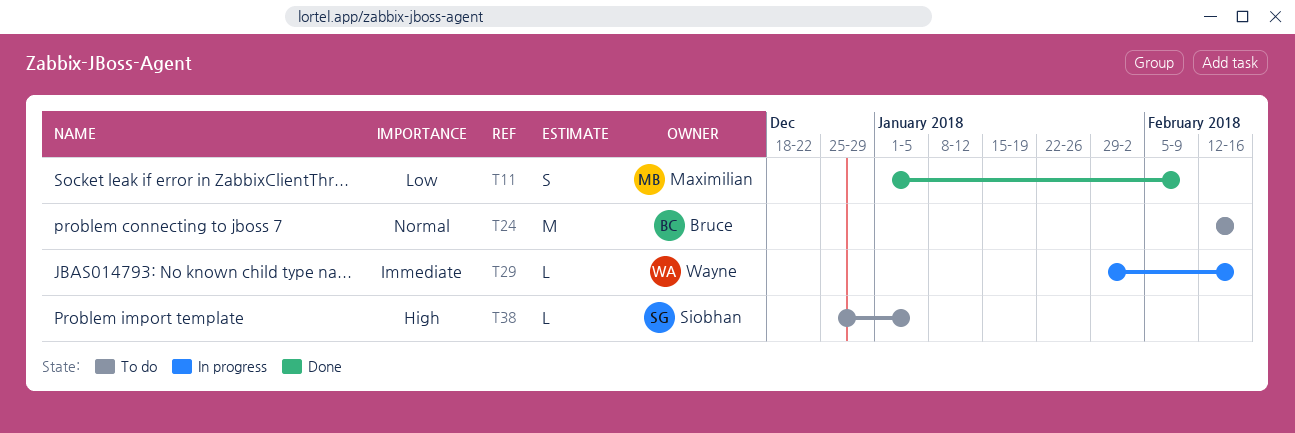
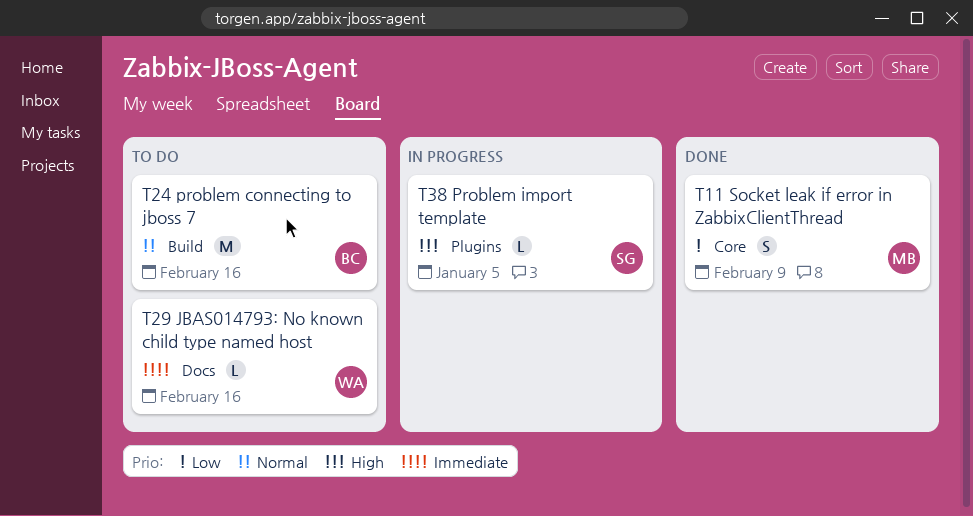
T29, status: In progress -> To do
T38, status: To do -> In progress

